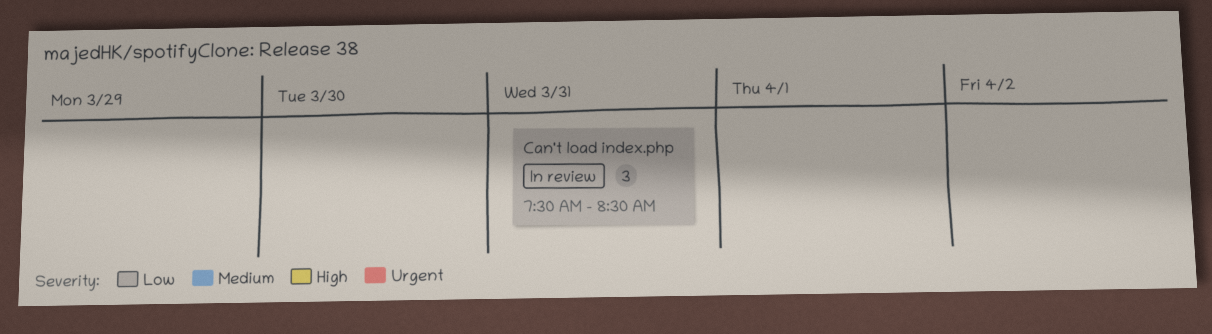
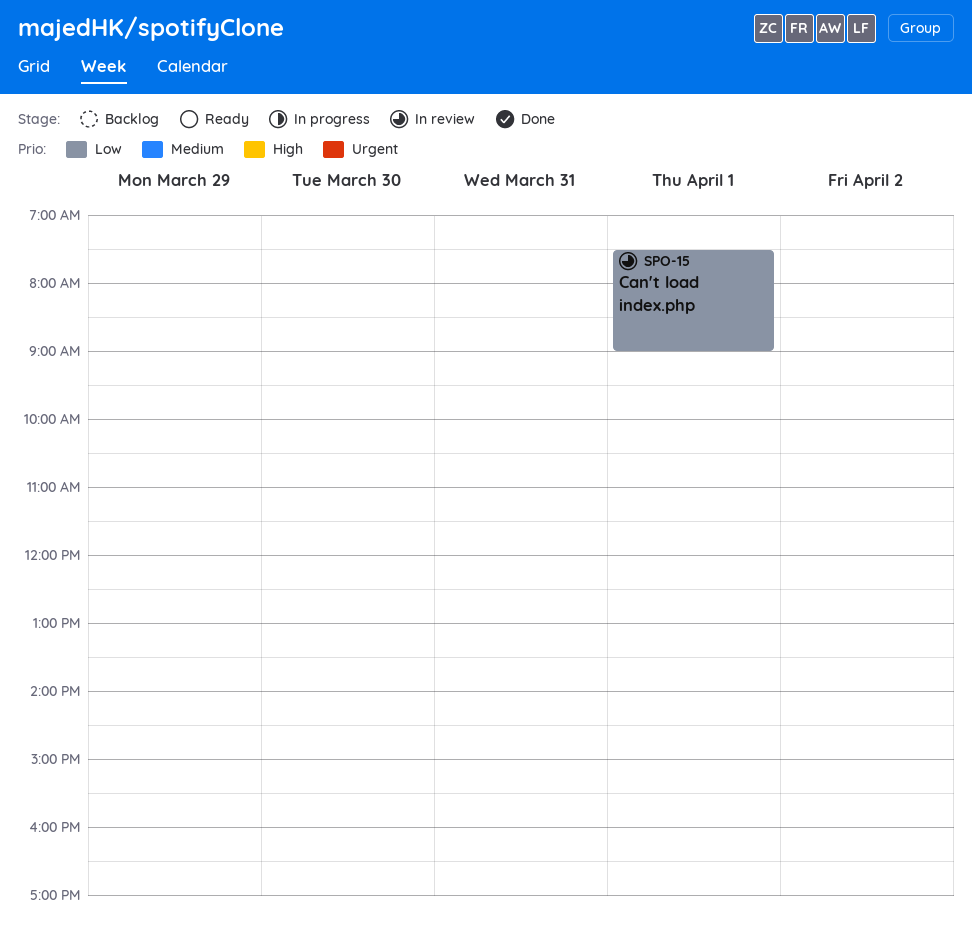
Can't load index.php, day: Mar 31 -> Apr 1
Can't load index.php, ends: 08:30 -> 09:00

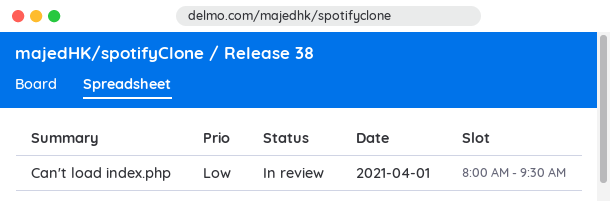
Can't load index.php, begins: 07:30 -> 08:00
Can't load index.php, ends: 09:00 -> 09:30

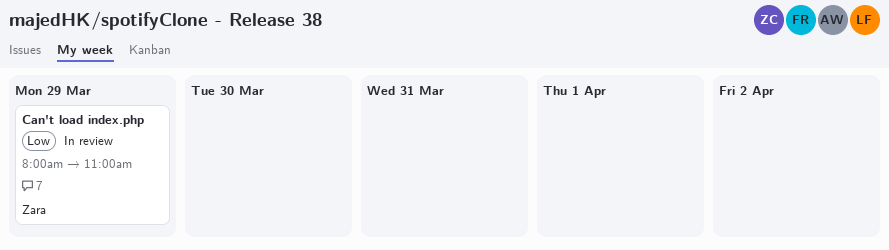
Can't load index.php, day: Apr 1 -> Mar 29
Can't load index.php, ends: 09:30 -> 11:00

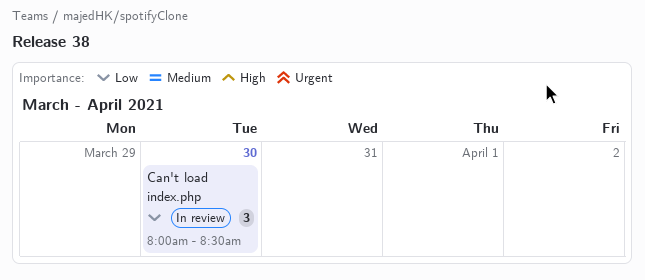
Can't load index.php, day: Mar 29 -> Mar 30
Can't load index.php, ends: 11:00 -> 08:30

